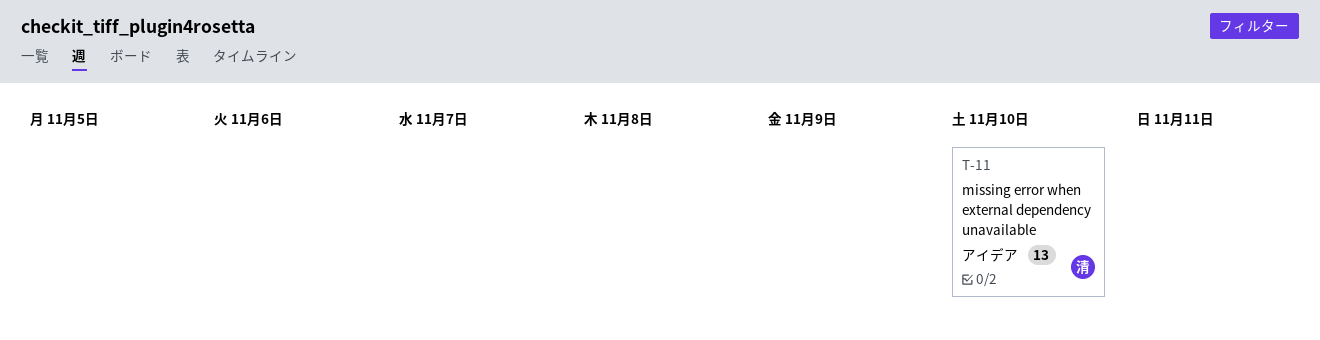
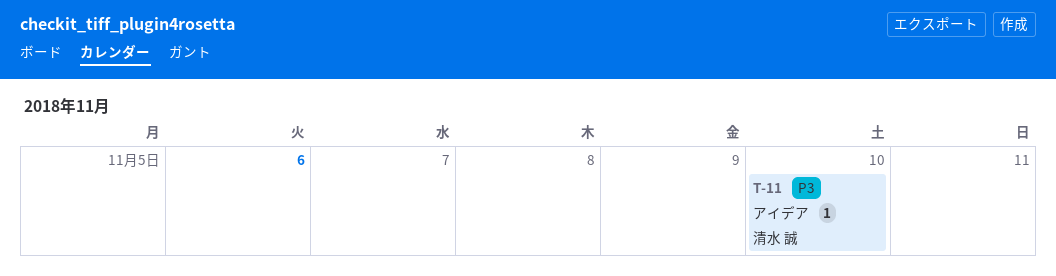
T-11, estimate: 13 -> 1

